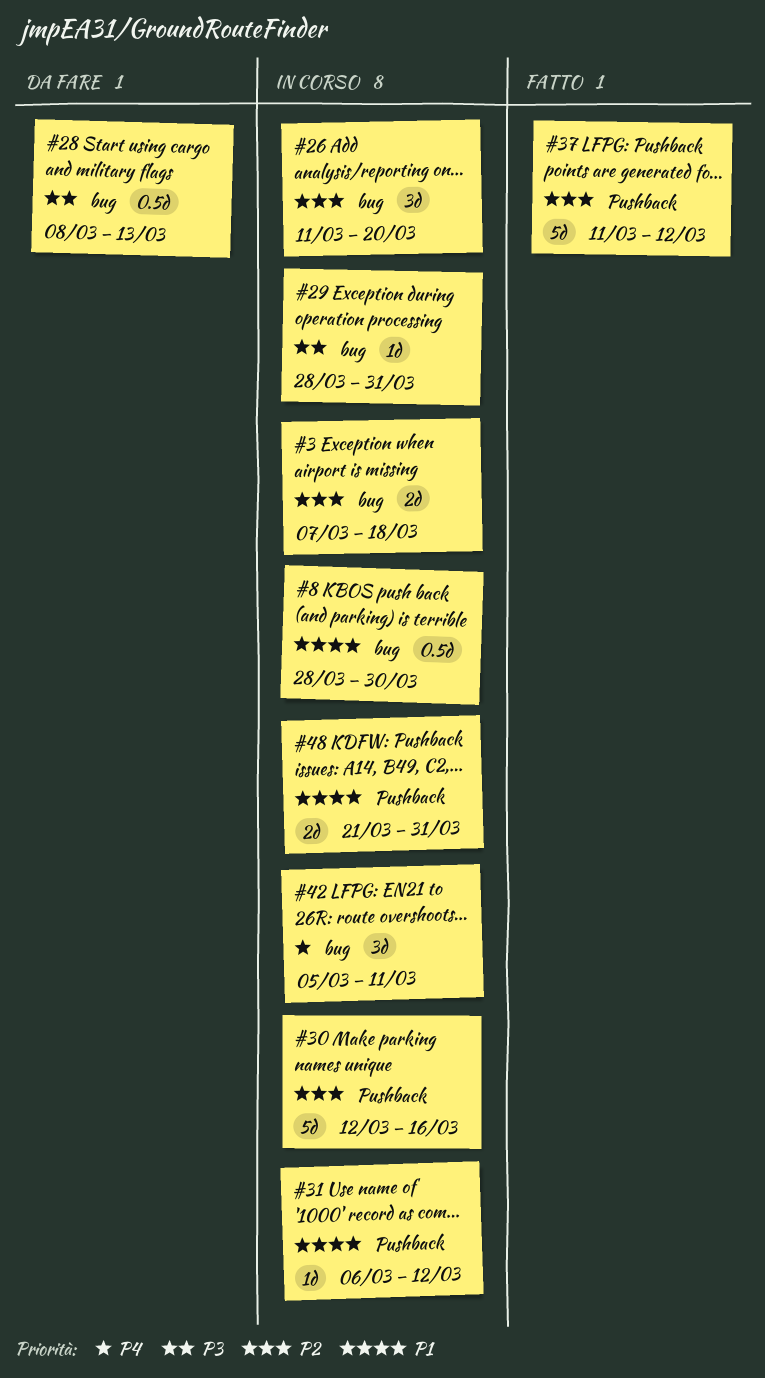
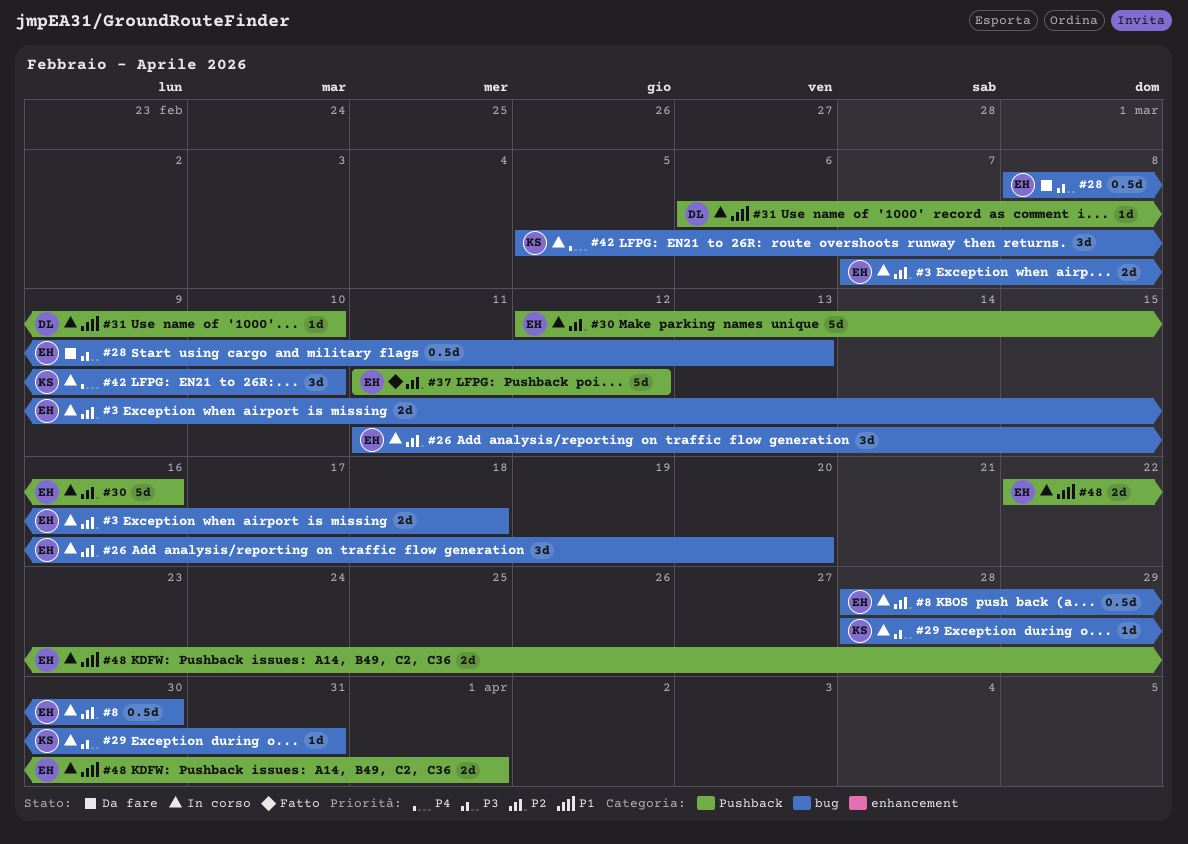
#8, priority: P1 -> P2
#31, due: Mar 12 -> Mar 10
#42, due: Mar 11 -> Mar 10
#48, start: Mar 21 -> Mar 22
#48, due: Mar 31 -> Apr 1

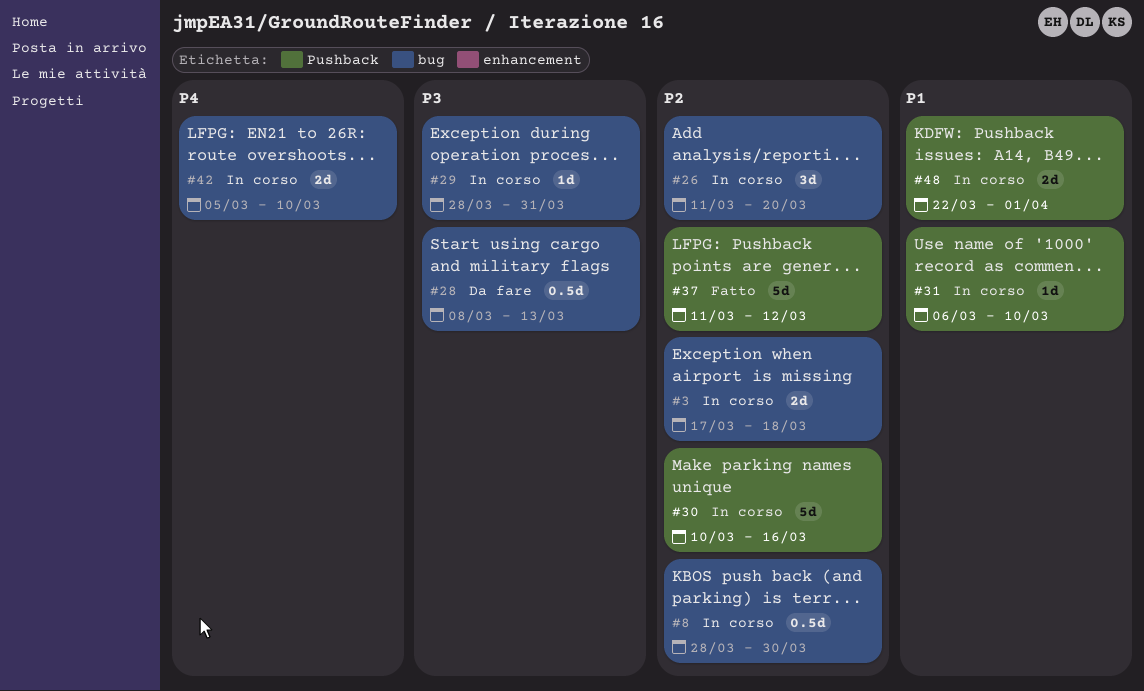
#3, start: Mar 7 -> Mar 17
#30, start: Mar 12 -> Mar 10
#42, estimate: 3d -> 2d

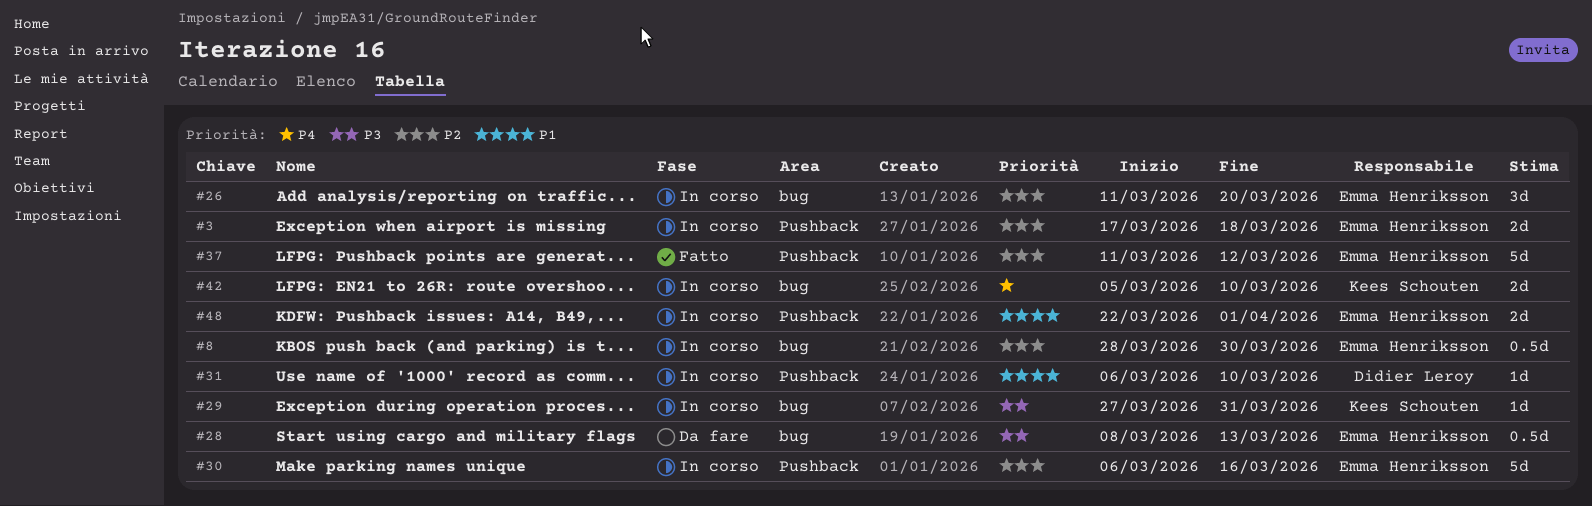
#3, label: bug -> Pushback
#29, start: Mar 28 -> Mar 27
#30, start: Mar 10 -> Mar 6

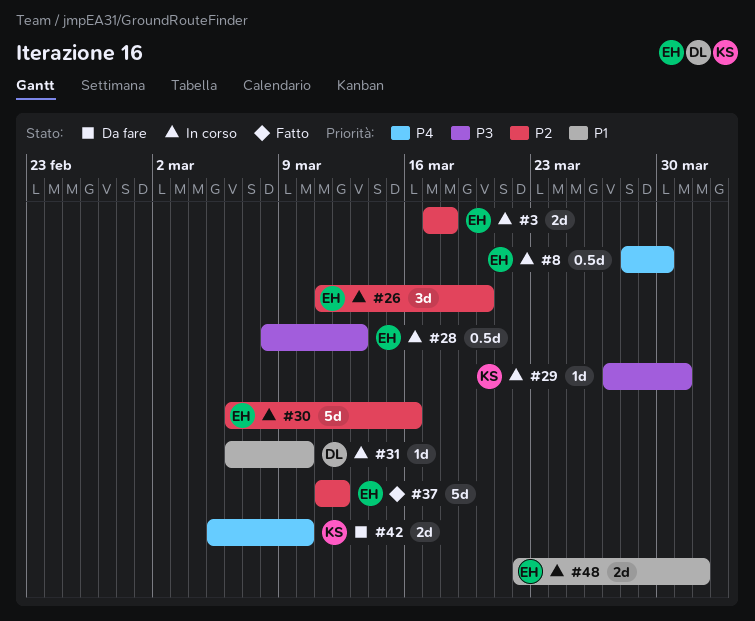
#8, priority: P2 -> P4
#28, status: Da fare -> In corso
#42, status: In corso -> Da fare

